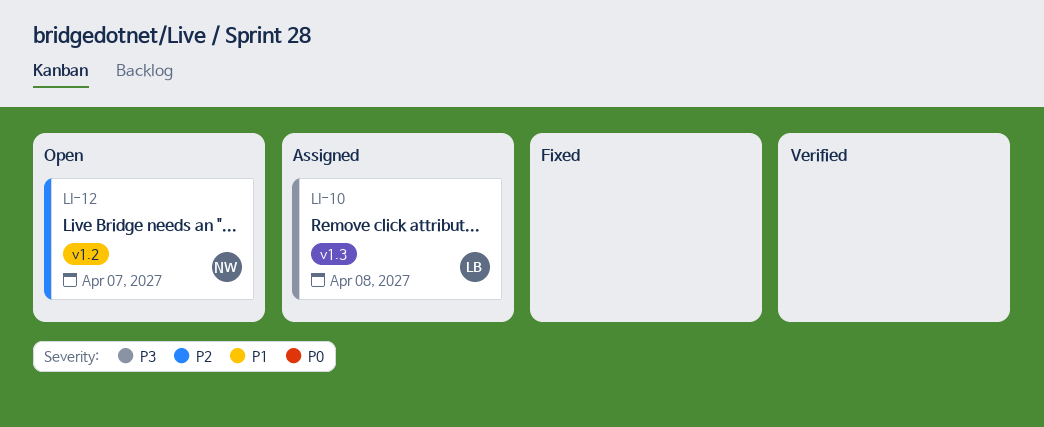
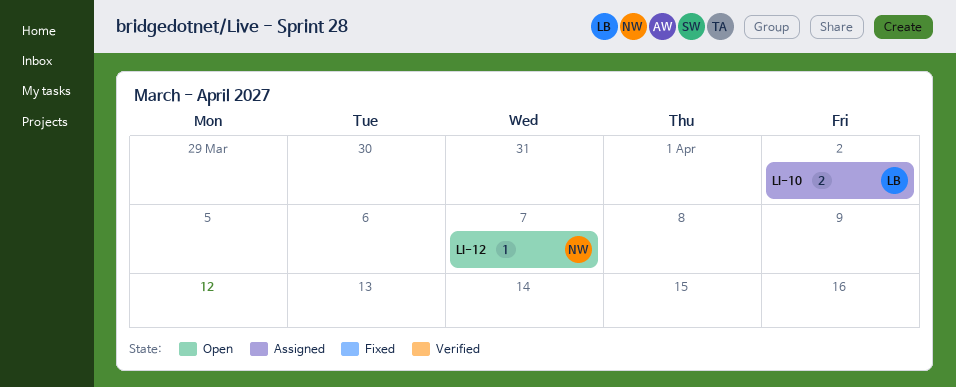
LI-10, due: Apr 8 -> Apr 2

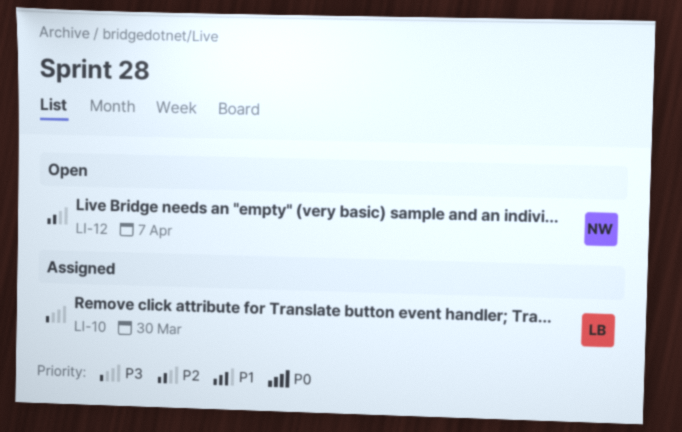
LI-10, due: Apr 2 -> Mar 30

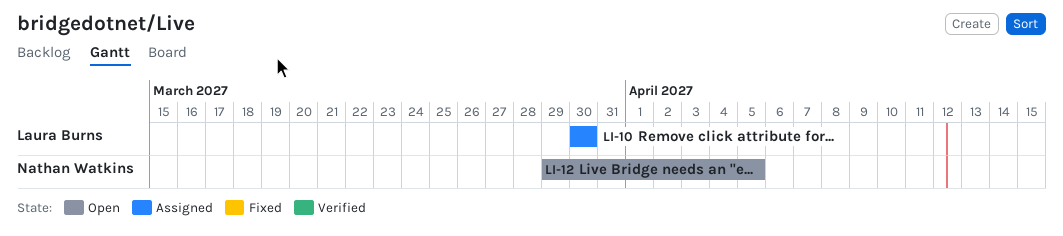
LI-12, due: Apr 7 -> Apr 5

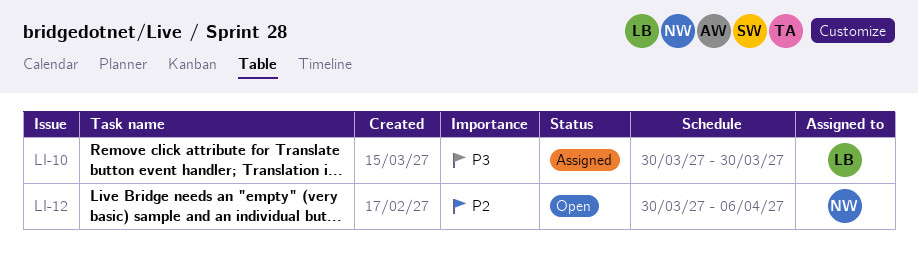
LI-12, start: Mar 29 -> Mar 30
LI-12, due: Apr 5 -> Apr 6

